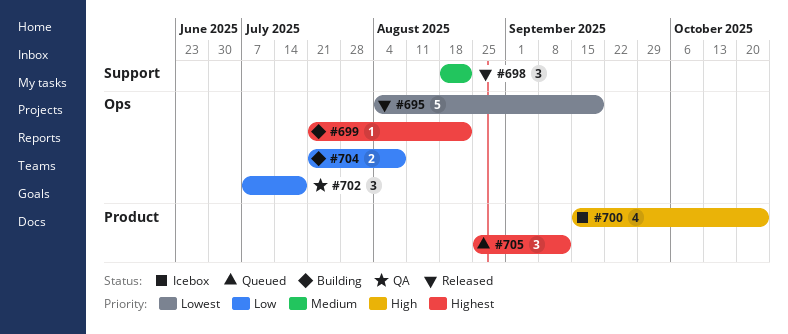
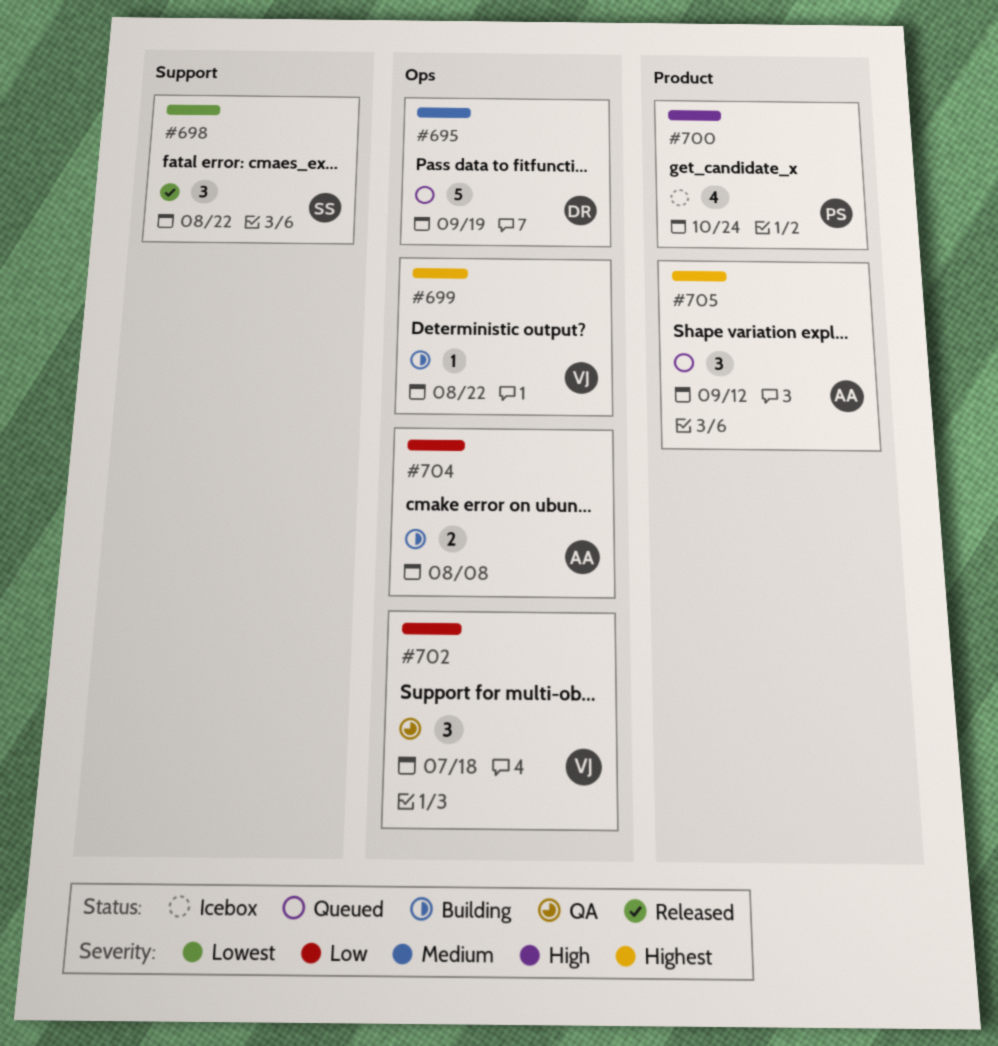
#695, status: Released -> Queued
#695, priority: Lowest -> Medium
#698, priority: Medium -> Lowest

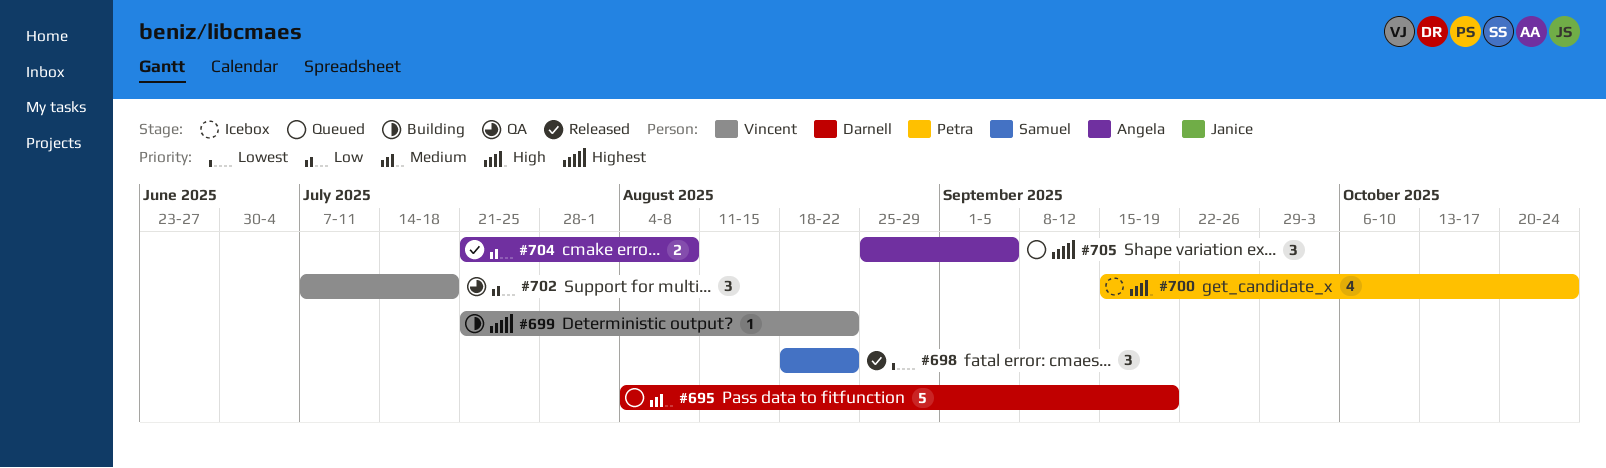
#704, status: Building -> Released
#705, due: Sep 12 -> Sep 5

